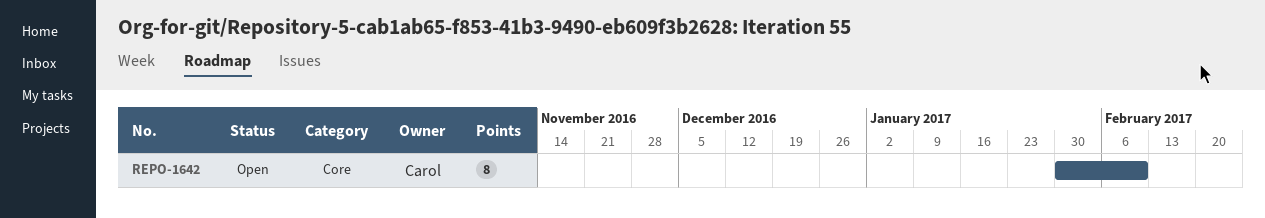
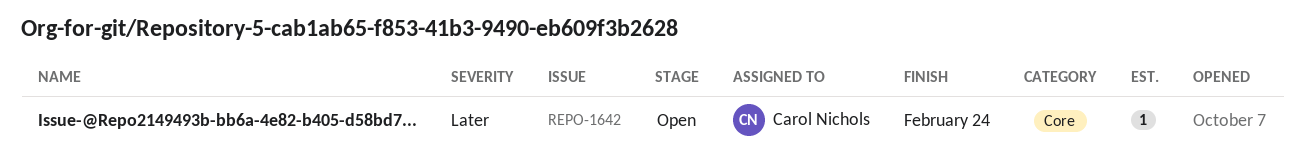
REPO-1642, estimate: 8 -> 1
REPO-1642, due: Feb 10 -> Feb 24

